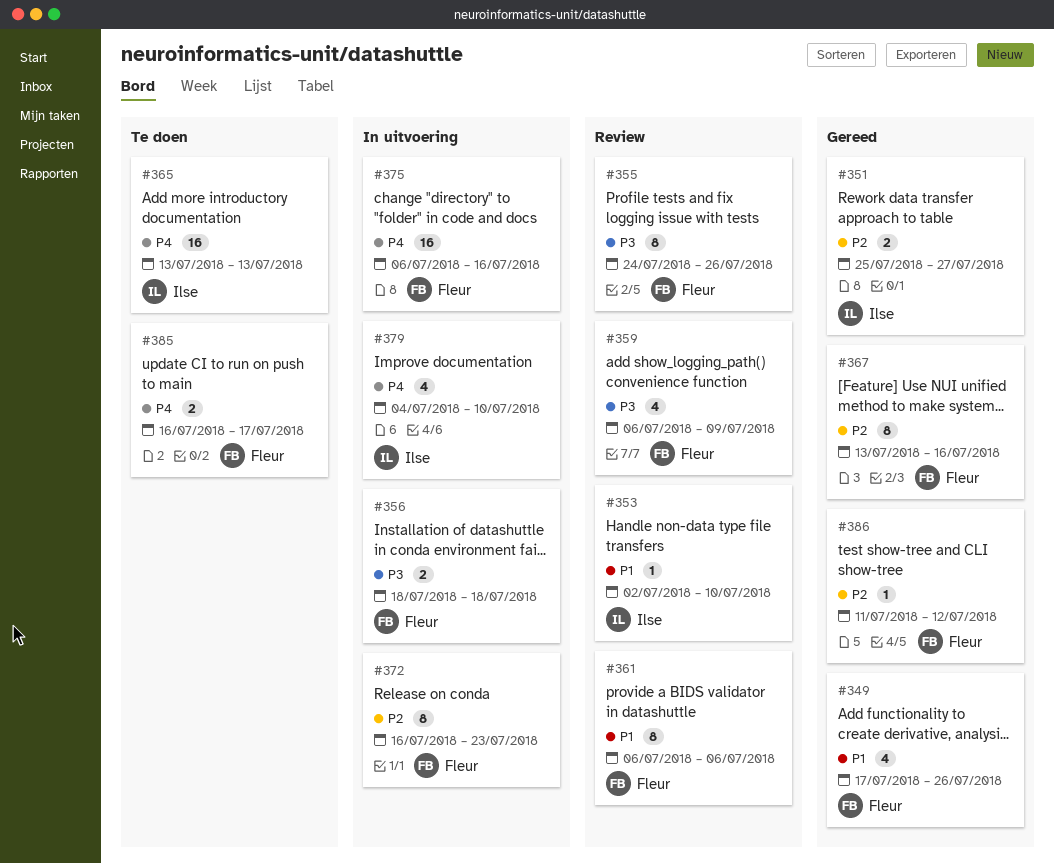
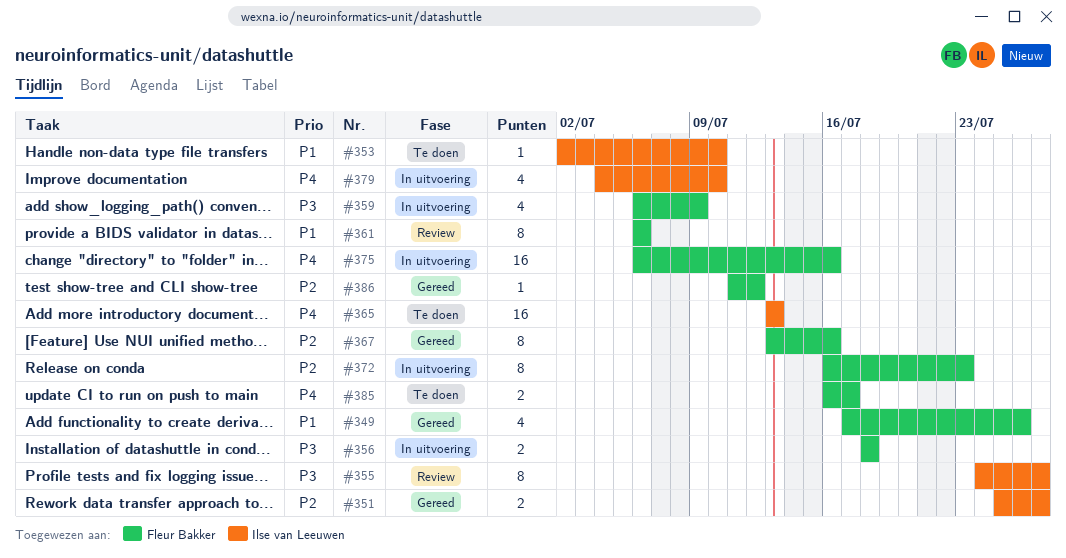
#353, status: Review -> Te doen
#355, owner: Fleur Bakker -> Ilse van Leeuwen
#355, due: Jul 26 -> Jul 27
#359, status: Review -> In uitvoering

